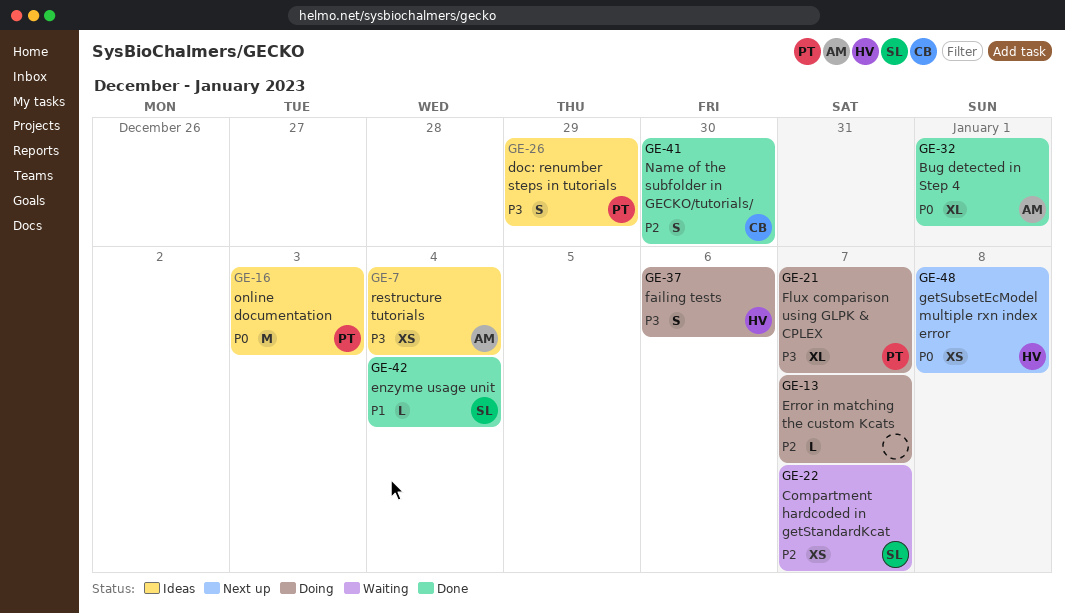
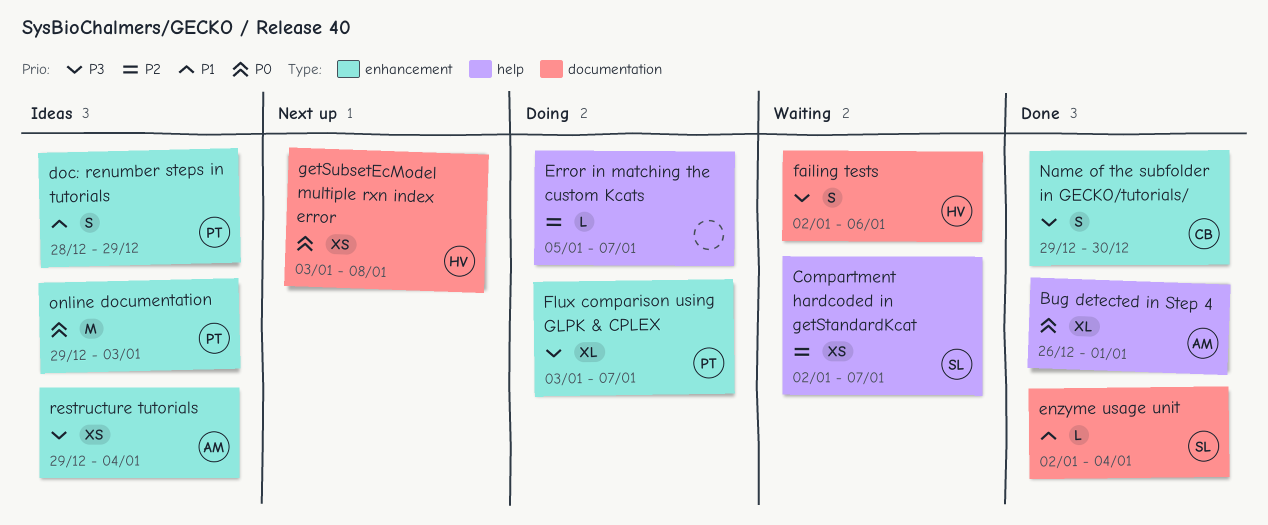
doc: renumber steps in tutorials, priority: P3 -> P1
failing tests, status: Doing -> Waiting
Name of the subfolder in GECKO/tutorials/, priority: P2 -> P3

